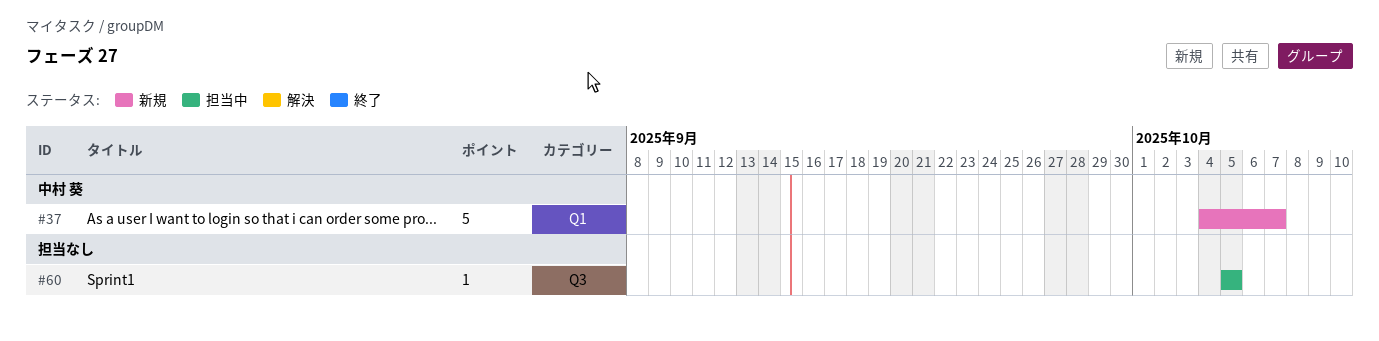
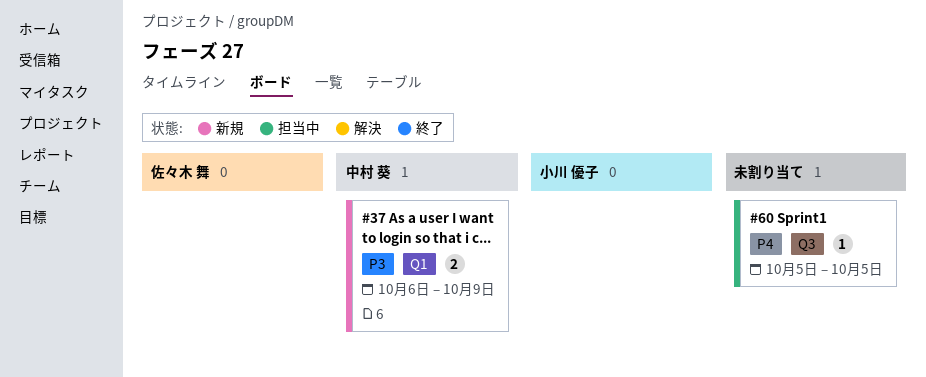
#37, estimate: 5 -> 2
#37, start: Oct 4 -> Oct 6
#37, due: Oct 7 -> Oct 9

